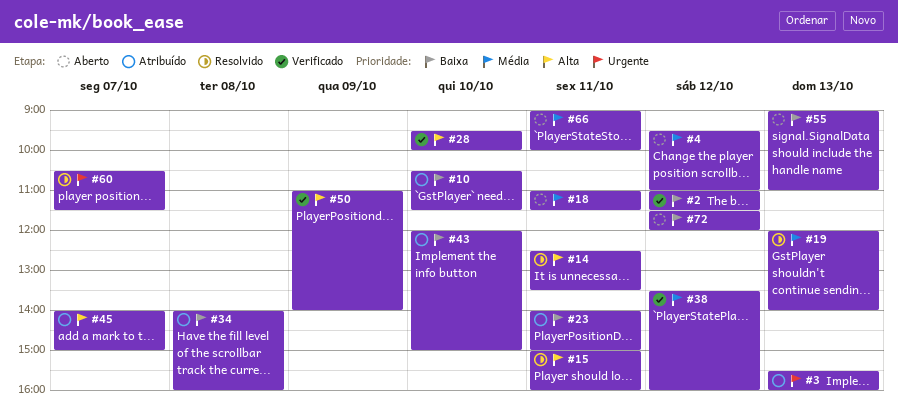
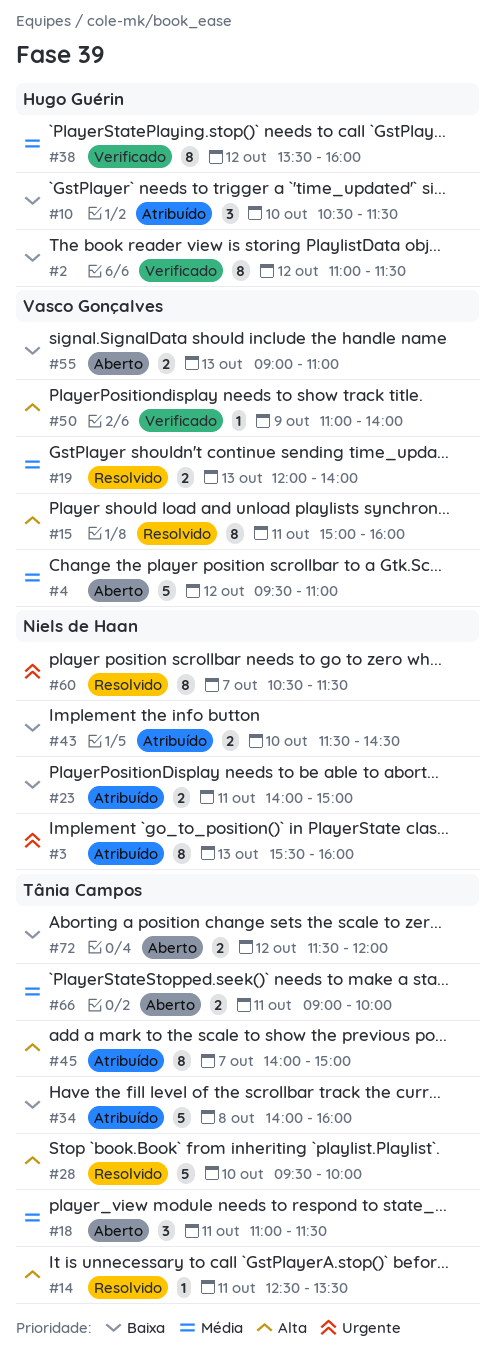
#28, status: Verificado -> Resolvido
#43, begins: 12:00 -> 11:30
#43, ends: 15:00 -> 14:30

